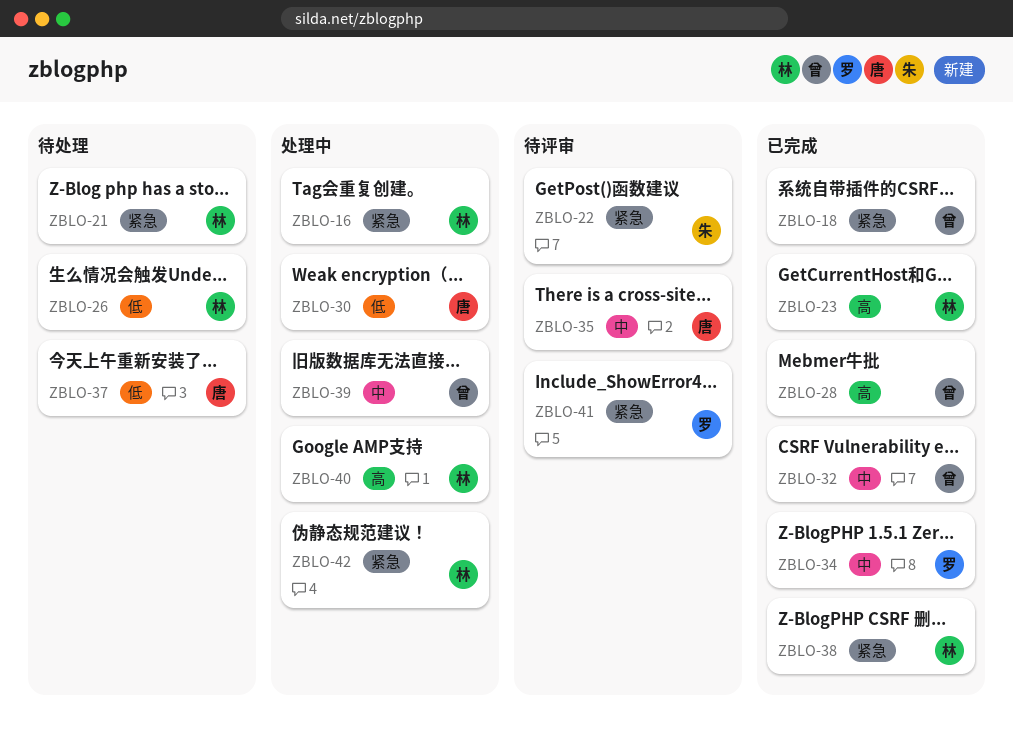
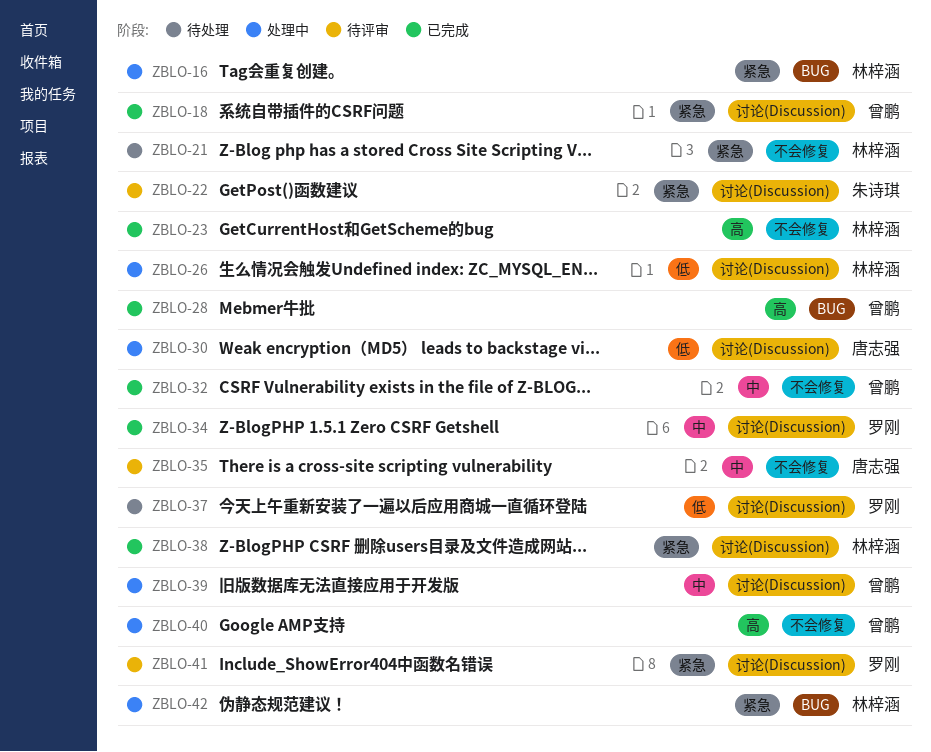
ZBLO-26, status: 待处理 -> 处理中
ZBLO-37, owner: 唐志强 -> 罗刚
ZBLO-40, owner: 林梓涵 -> 曾鹏

